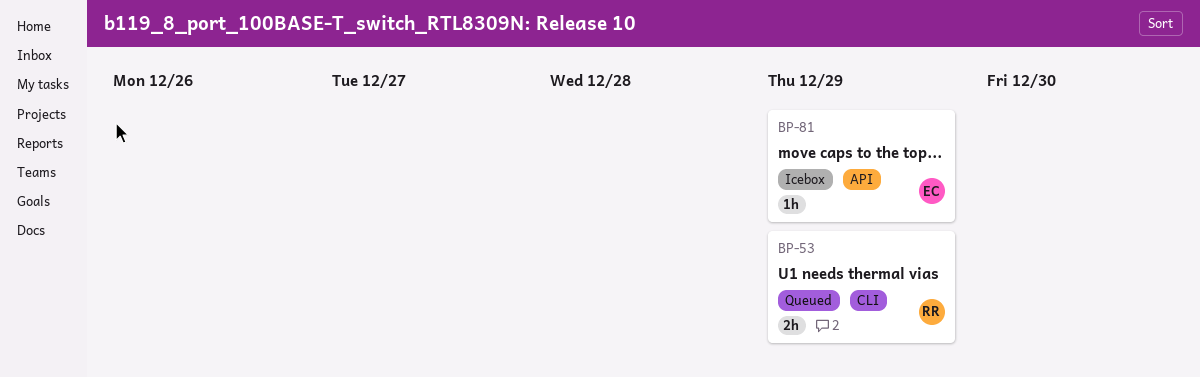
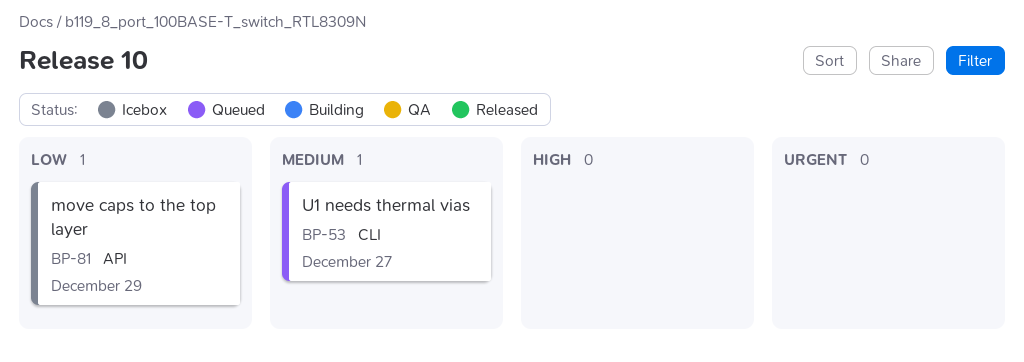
BP-53, due: Dec 29 -> Dec 27

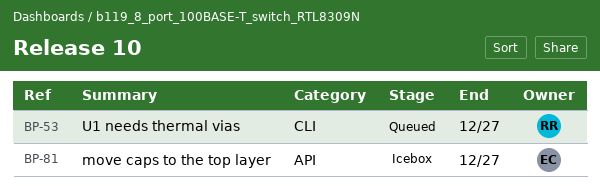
BP-81, due: Dec 29 -> Dec 27

